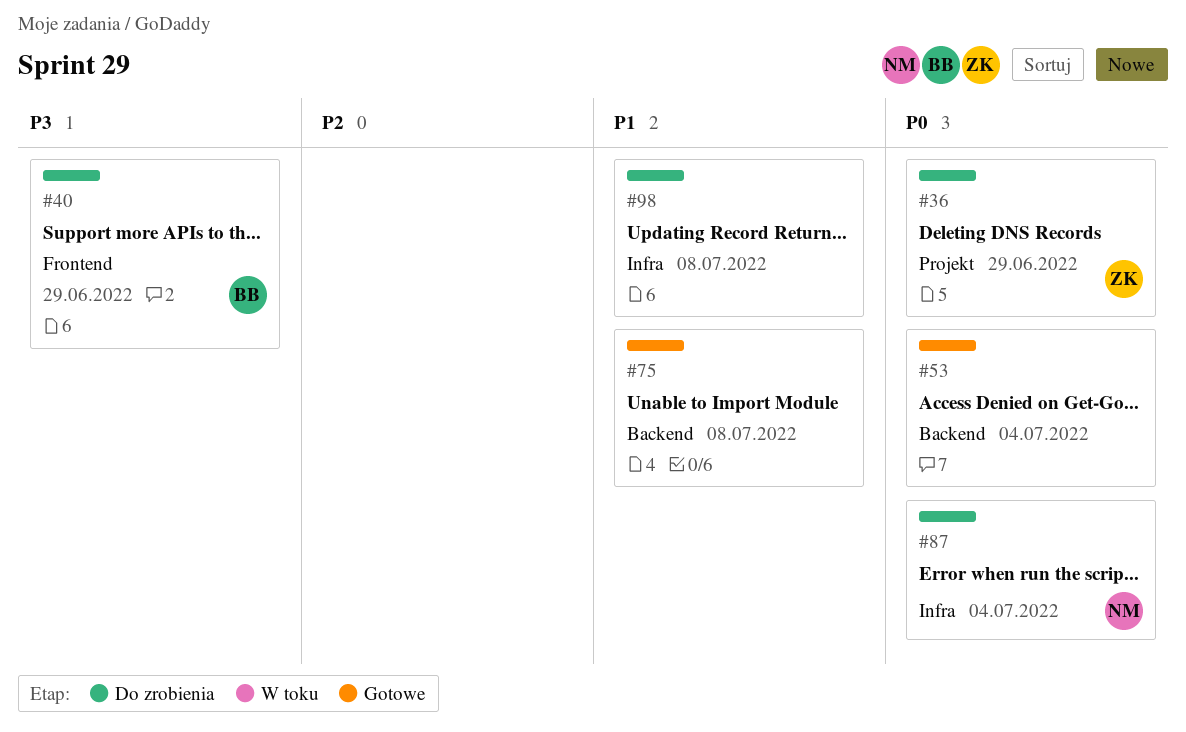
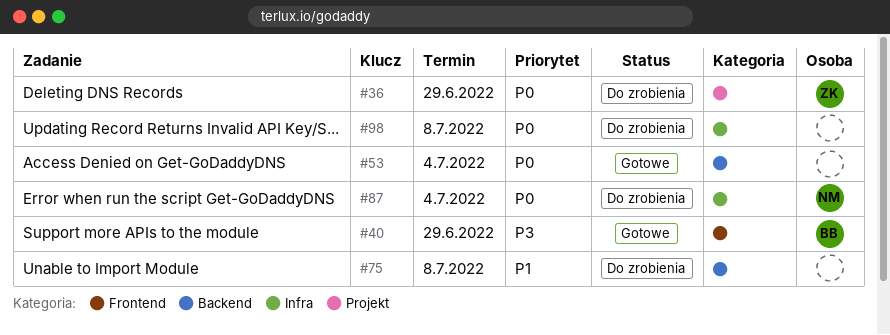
#40, status: Do zrobienia -> Gotowe
#75, status: Gotowe -> Do zrobienia
#98, priority: P1 -> P0

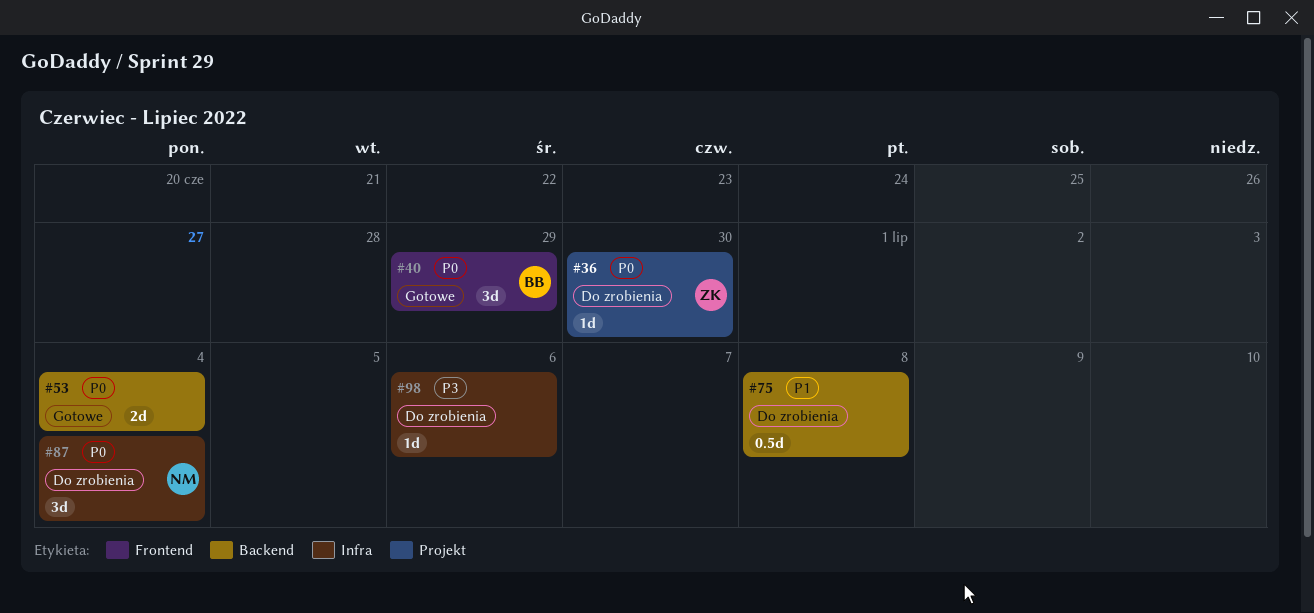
#36, due: Jun 29 -> Jun 30
#40, priority: P3 -> P0
#98, priority: P0 -> P3
#98, due: Jul 8 -> Jul 6

